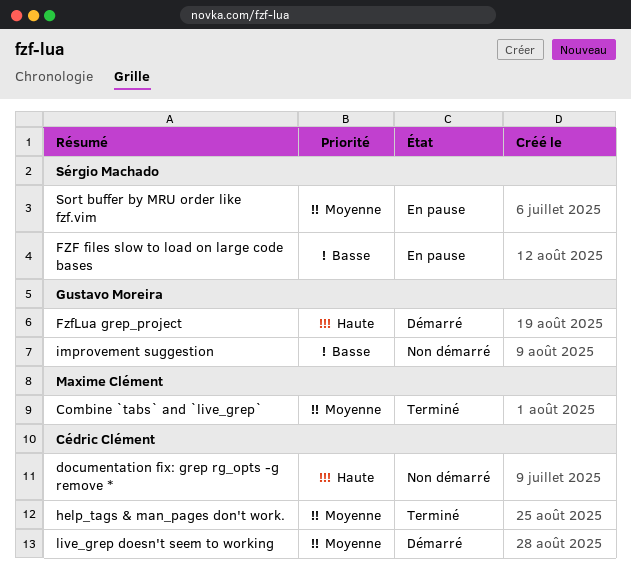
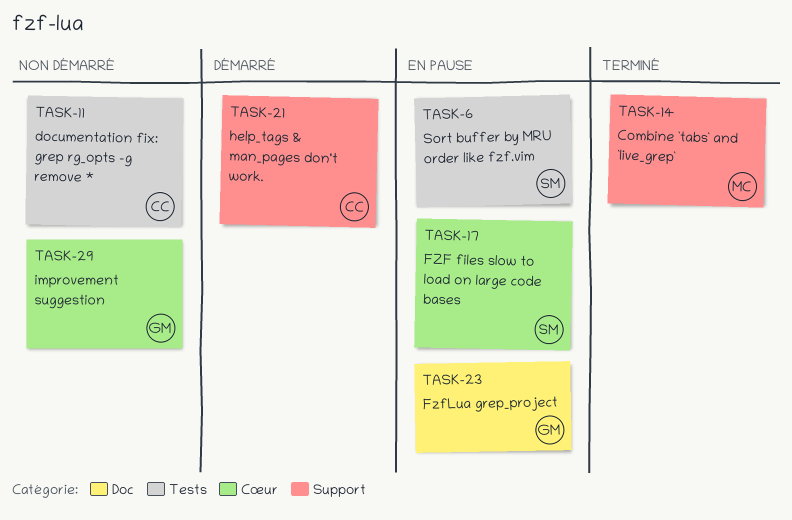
FzfLua grep_project, status: Démarré -> En pause
help_tags & man_pages don't work., status: Terminé -> Démarré
live_grep doesn't seem to working: present -> none

